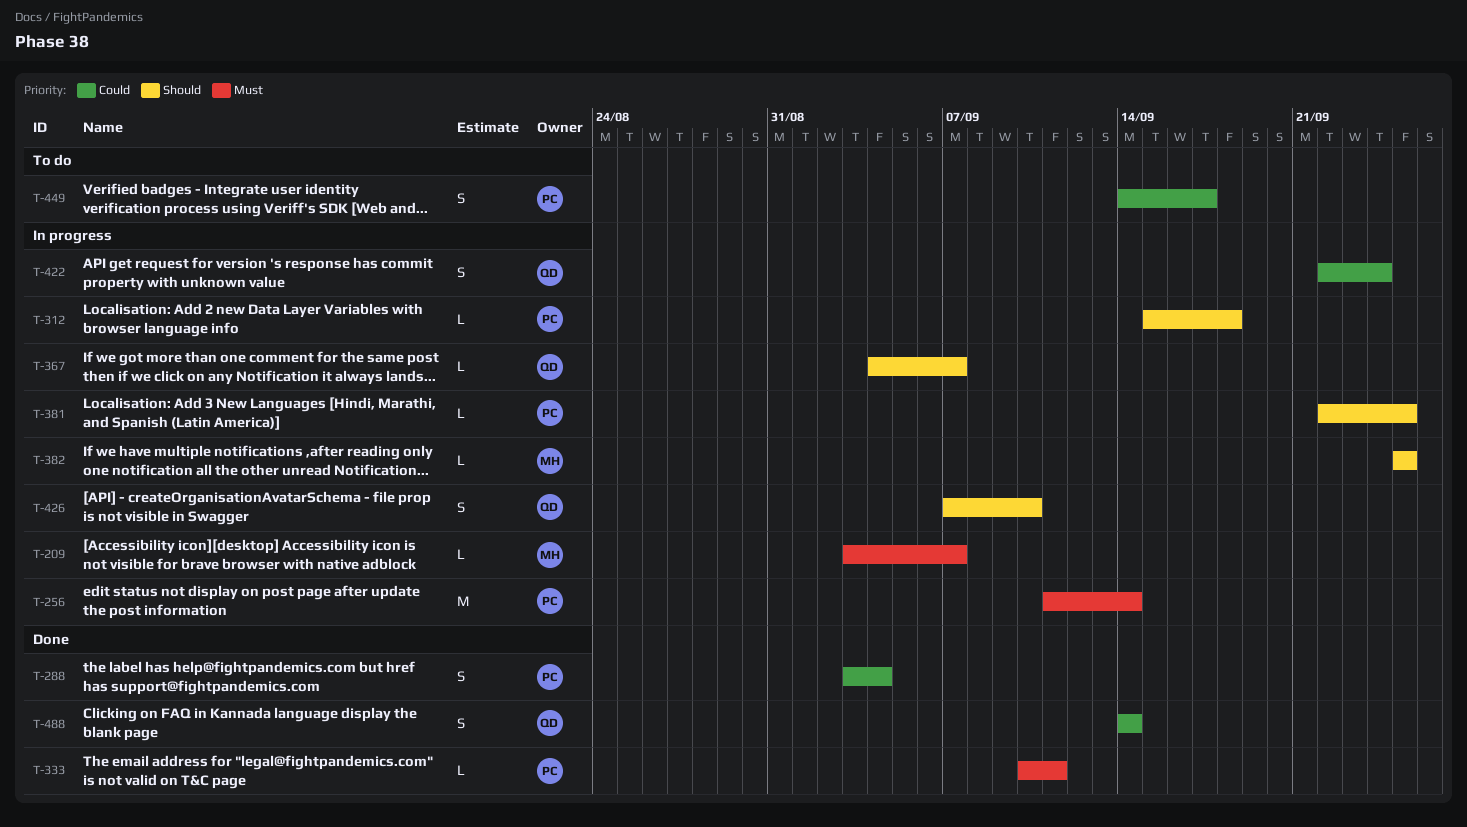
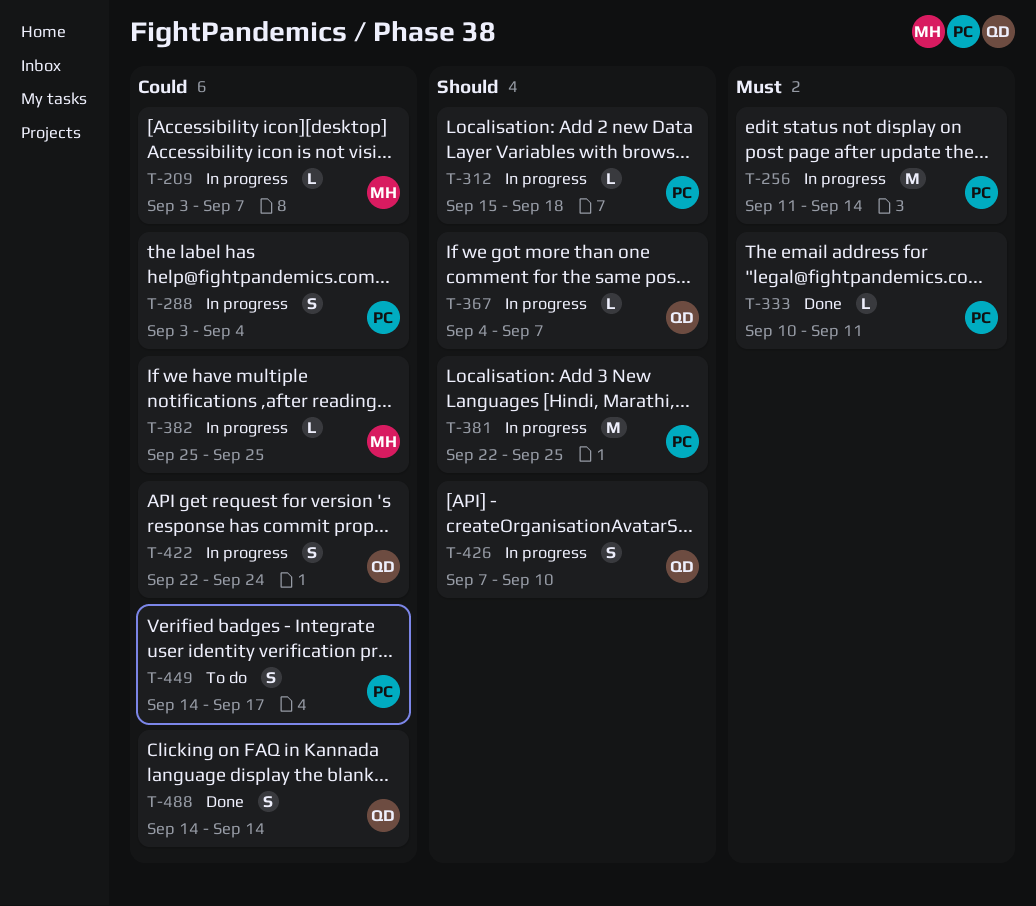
T-209, priority: Must -> Could
T-288, status: Done -> In progress
T-381, estimate: L -> M
T-382, priority: Should -> Could

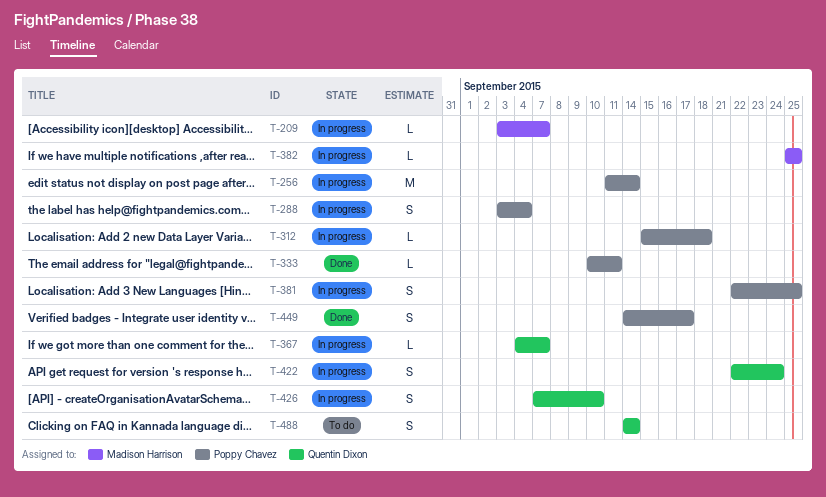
T-381, estimate: M -> S
T-449, status: To do -> Done
T-488, status: Done -> To do

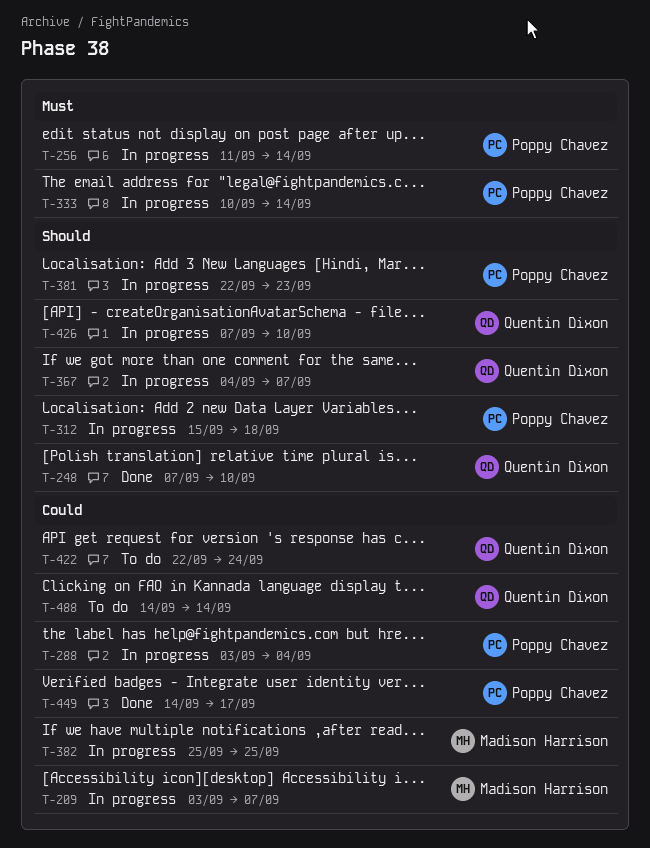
T-248: none -> present
T-333, status: Done -> In progress
T-333, due: Sep 11 -> Sep 14
T-381, due: Sep 25 -> Sep 23
T-422, status: In progress -> To do

